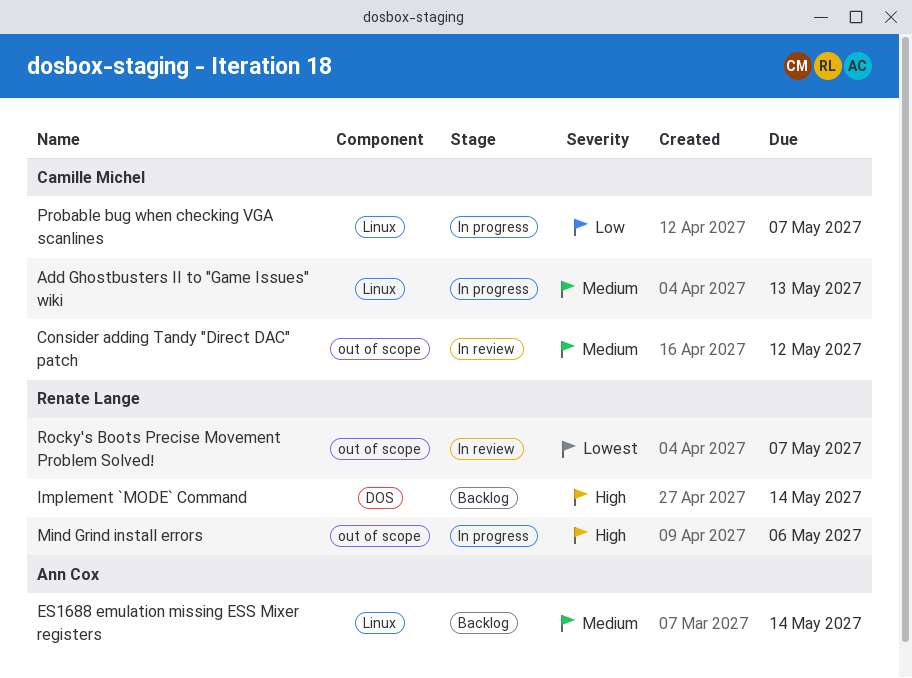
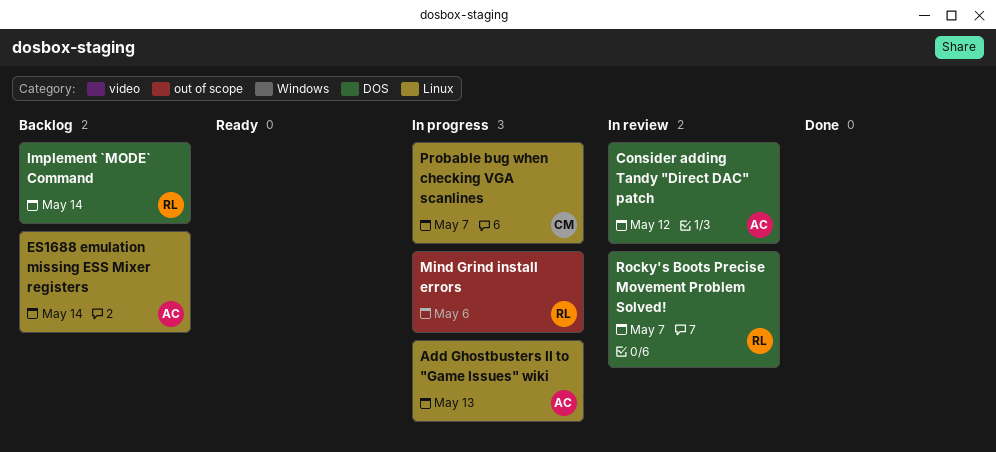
Add Ghostbusters II to "Game Issues" wiki, owner: Camille Michel -> Ann Cox
Consider adding Tandy "Direct DAC" patch, owner: Camille Michel -> Ann Cox
Consider adding Tandy "Direct DAC" patch, label: out of scope -> DOS
Rocky's Boots Precise Movement Problem Solved!, label: out of scope -> DOS

